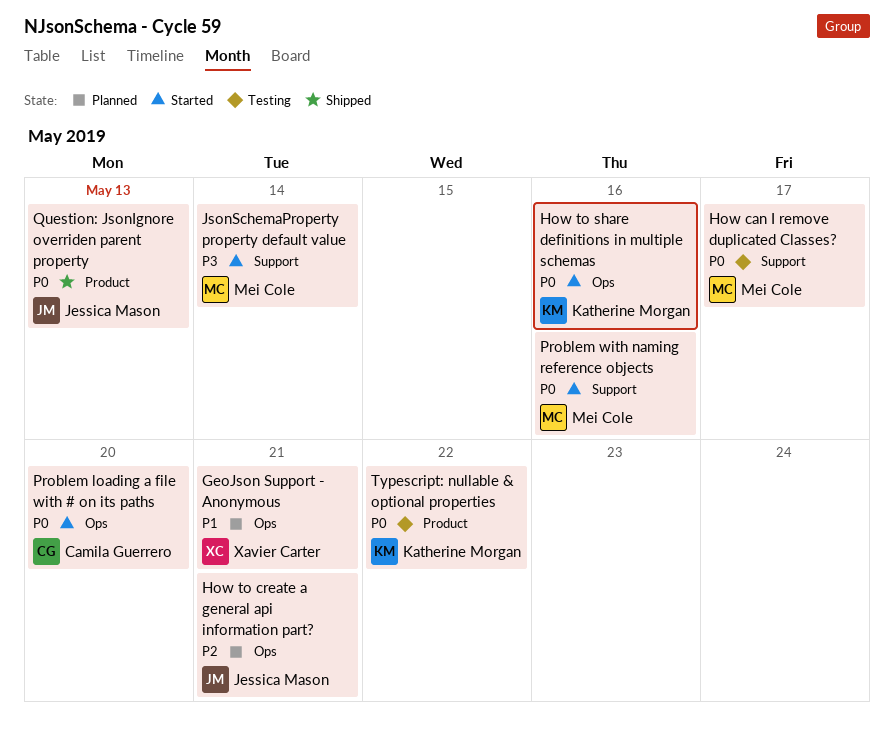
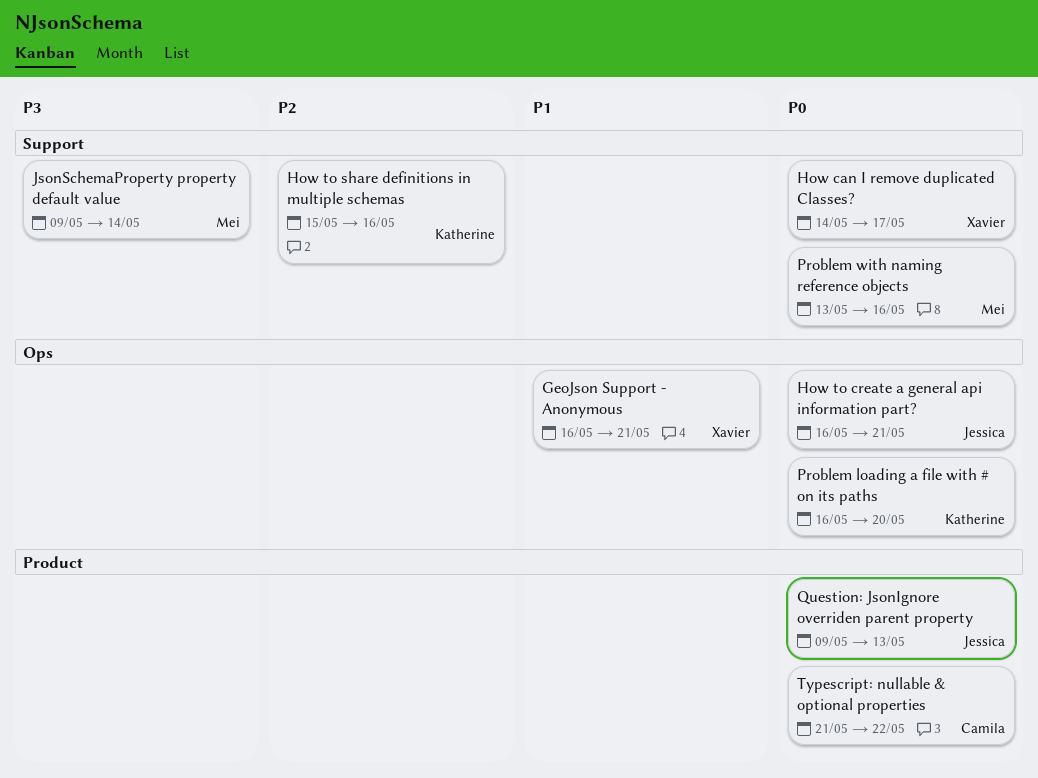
How can I remove duplicated Classes?, owner: Mei Cole -> Xavier Carter
How to create a general api information part?, priority: P2 -> P0
How to share definitions in multiple schemas, priority: P0 -> P2
How to share definitions in multiple schemas, label: Ops -> Support
Problem loading a file with # on its paths, owner: Camila Guerrero -> Katherine Morgan
Typescript: nullable & optional properties, owner: Katherine Morgan -> Camila Guerrero

